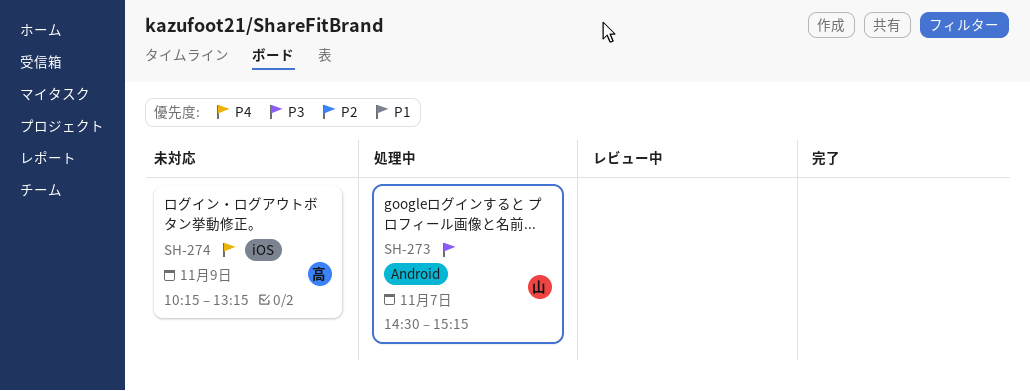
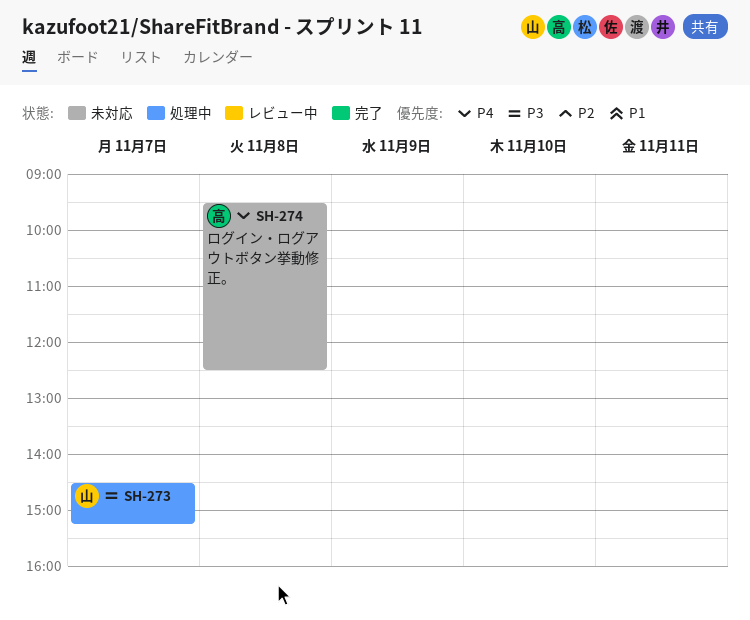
SH-274, day: Nov 9 -> Nov 8
SH-274, begins: 10:15 -> 09:30
SH-274, ends: 13:15 -> 12:30

